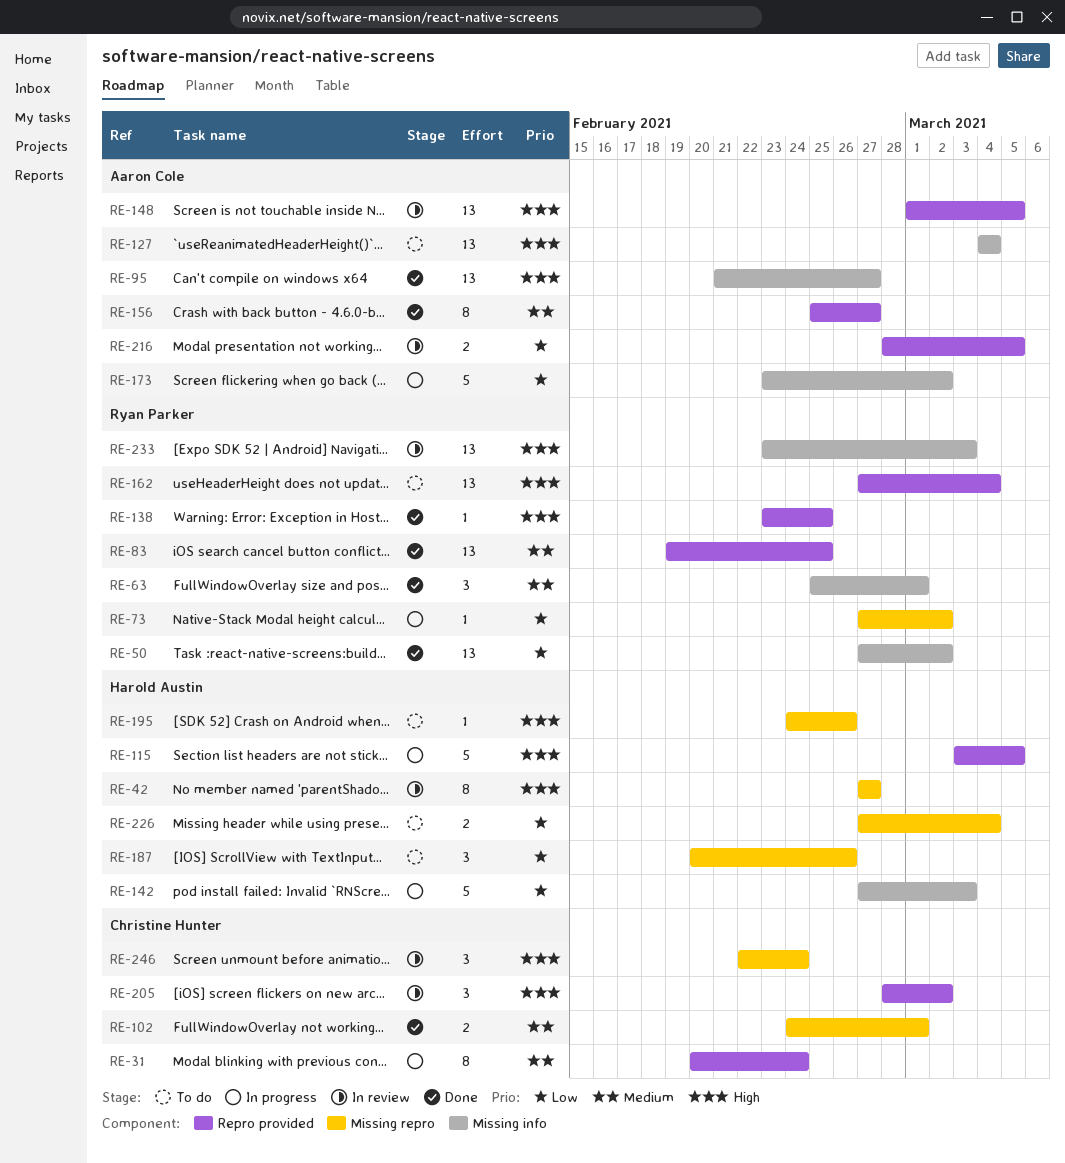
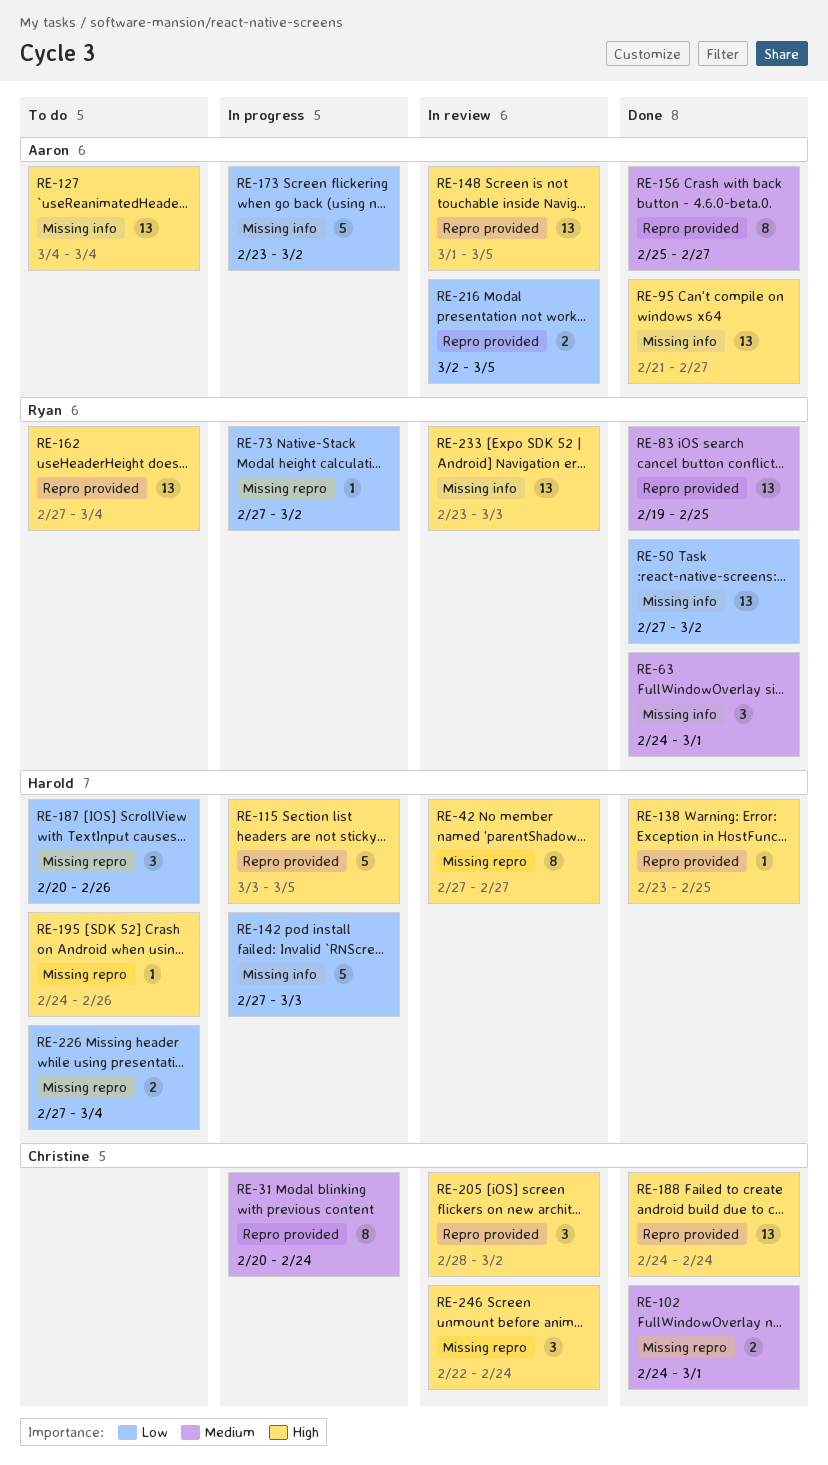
RE-63, start: Feb 25 -> Feb 24
RE-138, owner: Ryan Parker -> Harold Austin
RE-188: none -> present
RE-216, start: Feb 28 -> Mar 2

